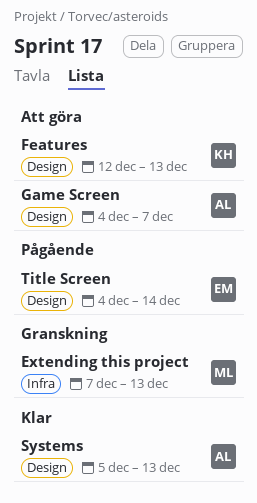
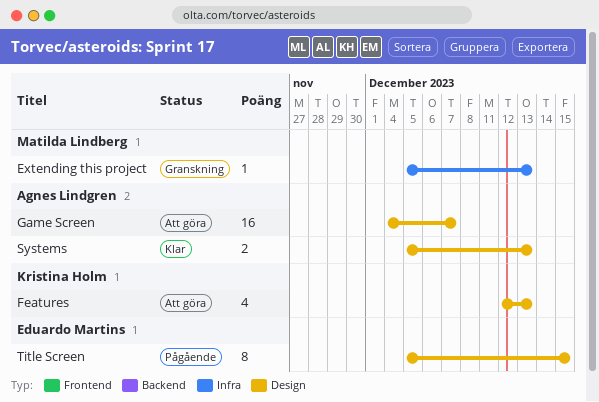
Extending this project, start: Dec 7 -> Dec 5
Title Screen, start: Dec 4 -> Dec 5
Title Screen, due: Dec 14 -> Dec 15

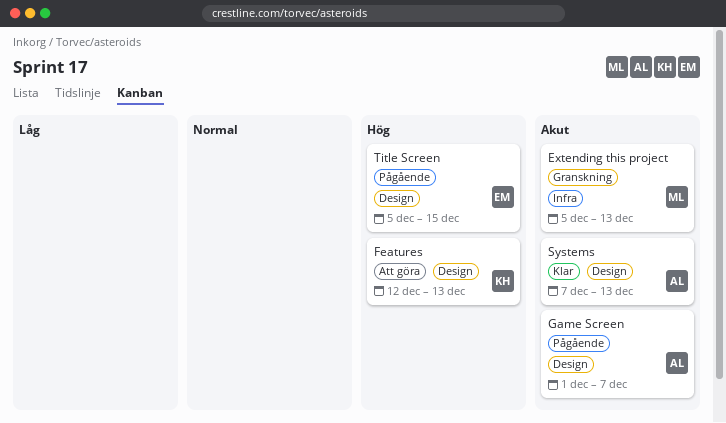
Game Screen, status: Att göra -> Pågående
Game Screen, start: Dec 4 -> Dec 1
Systems, start: Dec 5 -> Dec 7

